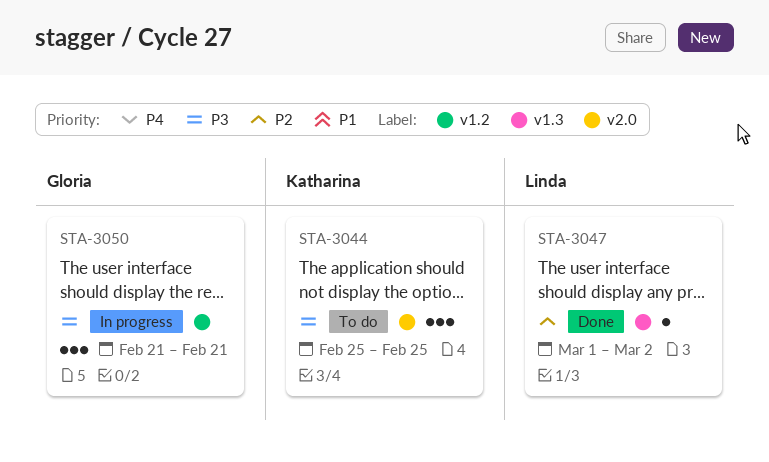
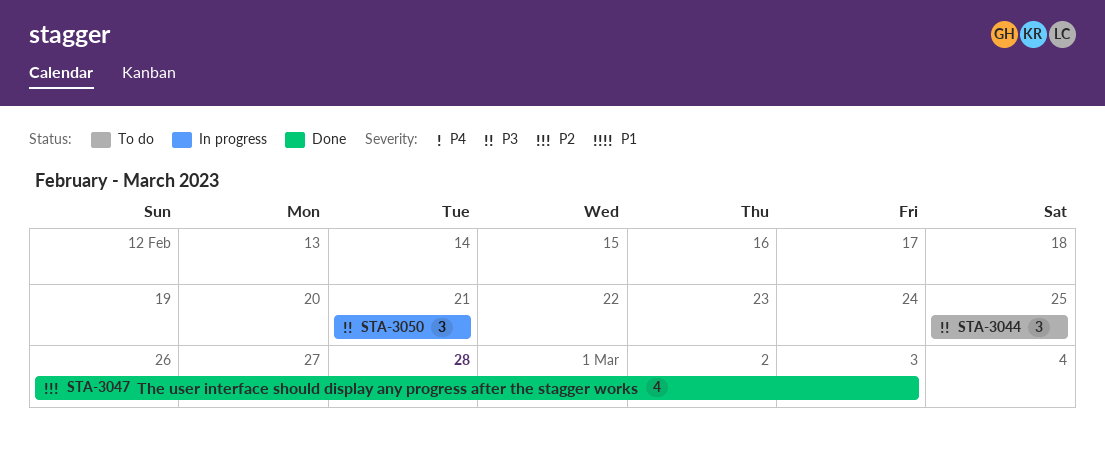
STA-3047, estimate: 1 -> 4
STA-3047, start: Mar 1 -> Feb 26
STA-3047, due: Mar 2 -> Mar 3

